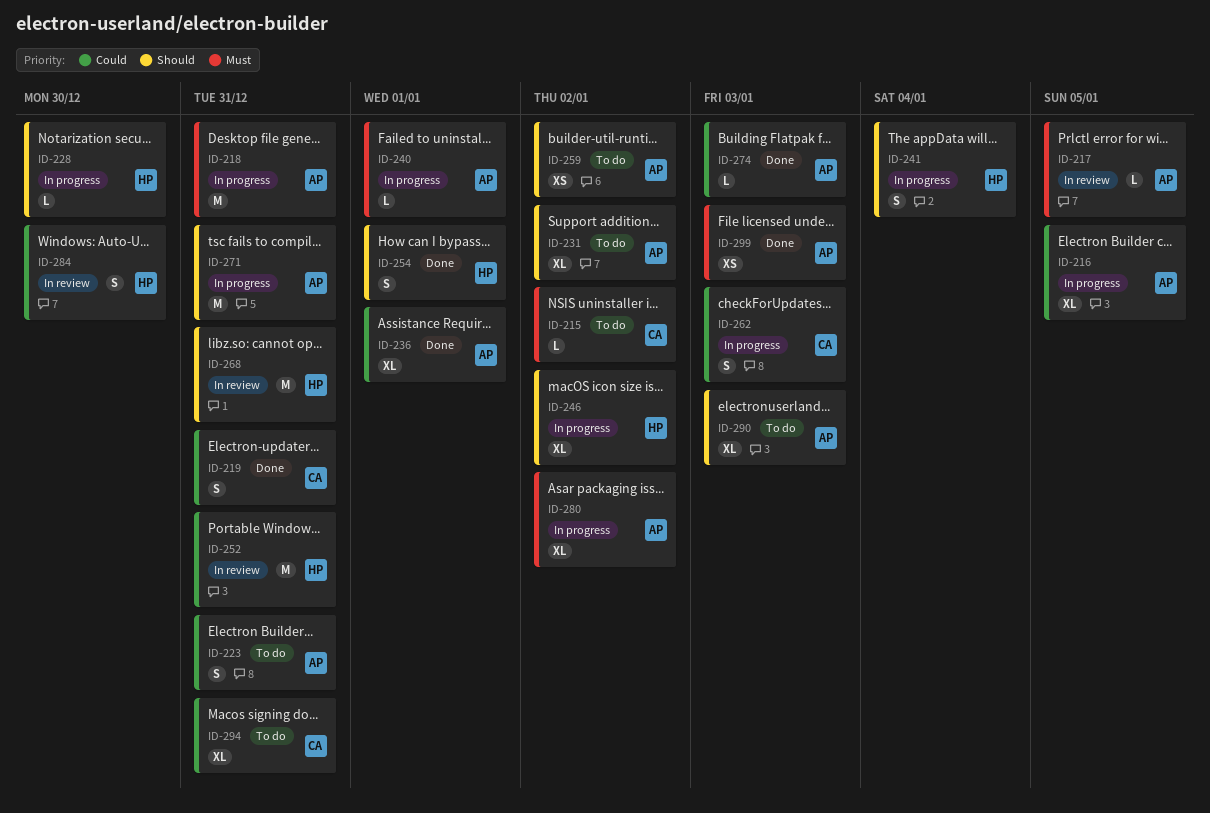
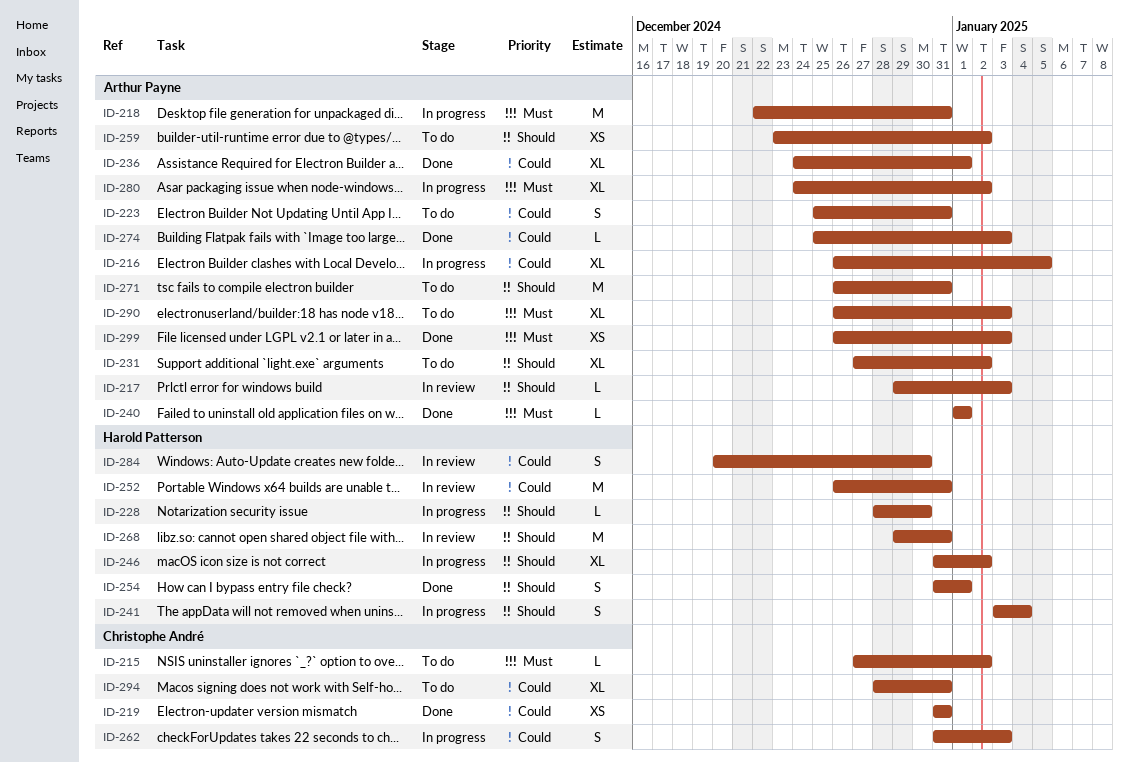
ID-217, priority: Must -> Should
ID-217, due: Jan 5 -> Jan 3
ID-219, estimate: S -> XS
ID-240, status: In progress -> Done
ID-271, status: In progress -> To do
ID-290, priority: Should -> Must

